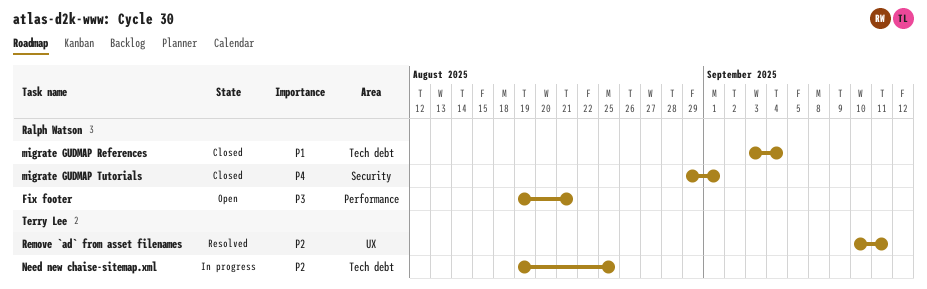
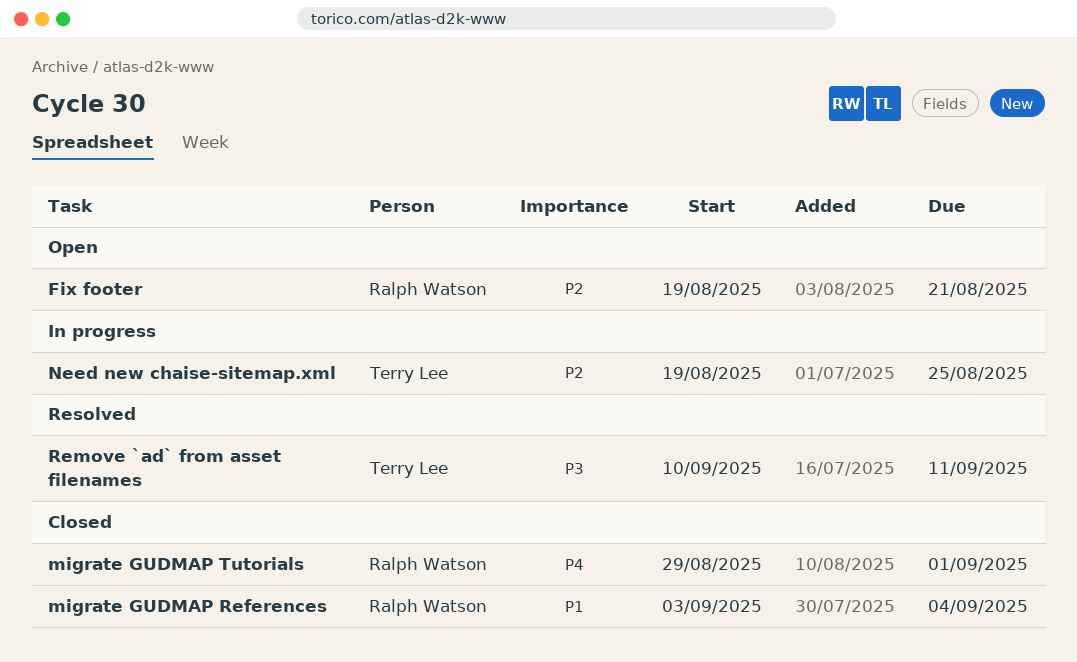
Fix footer, priority: P3 -> P2
Remove `ad` from asset filenames, priority: P2 -> P3

